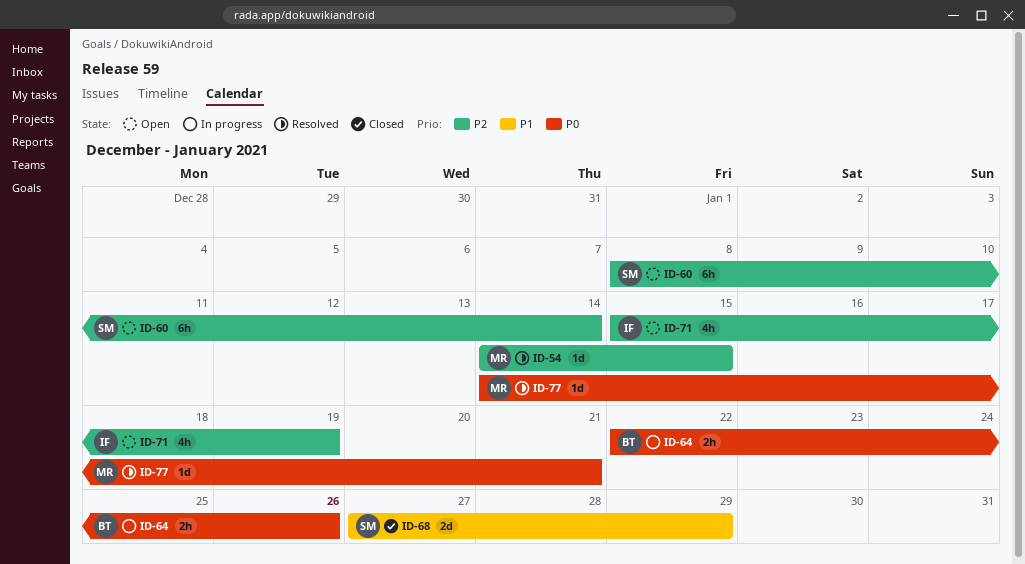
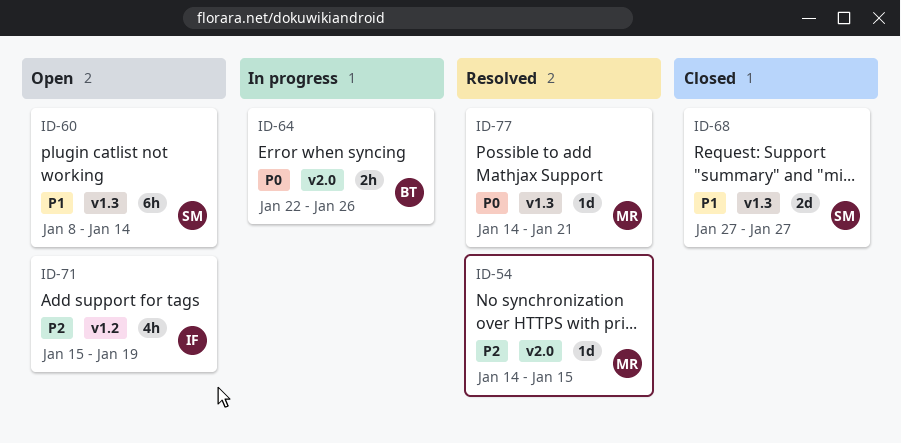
ID-60, priority: P2 -> P1
ID-68, due: Jan 29 -> Jan 27

